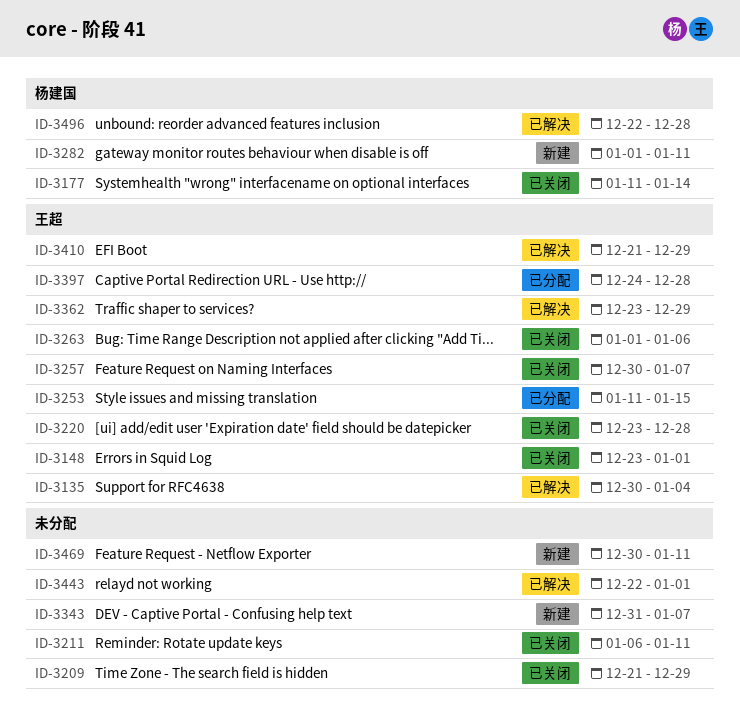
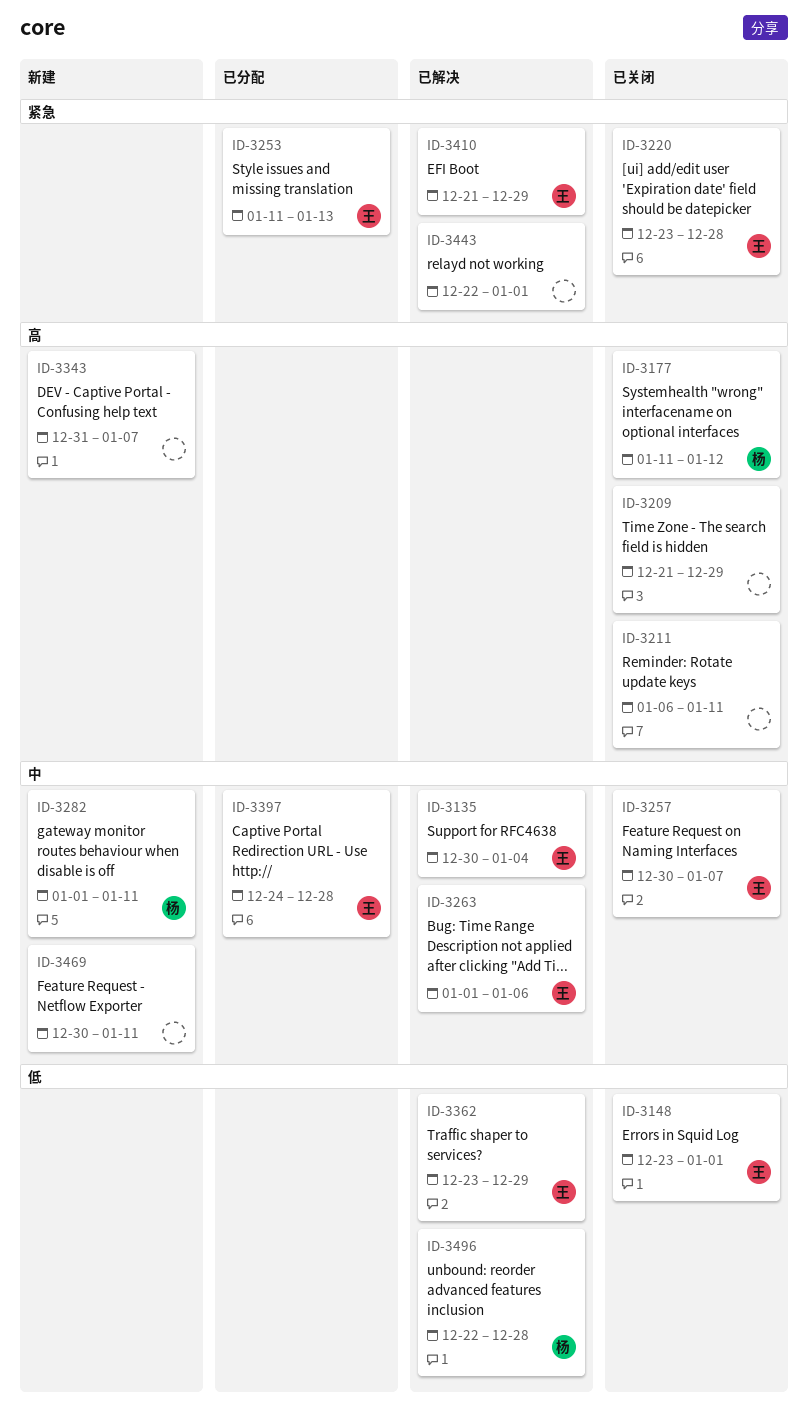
ID-3177, due: Jan 14 -> Jan 12
ID-3253, due: Jan 15 -> Jan 13
ID-3263, status: 已关闭 -> 已解决

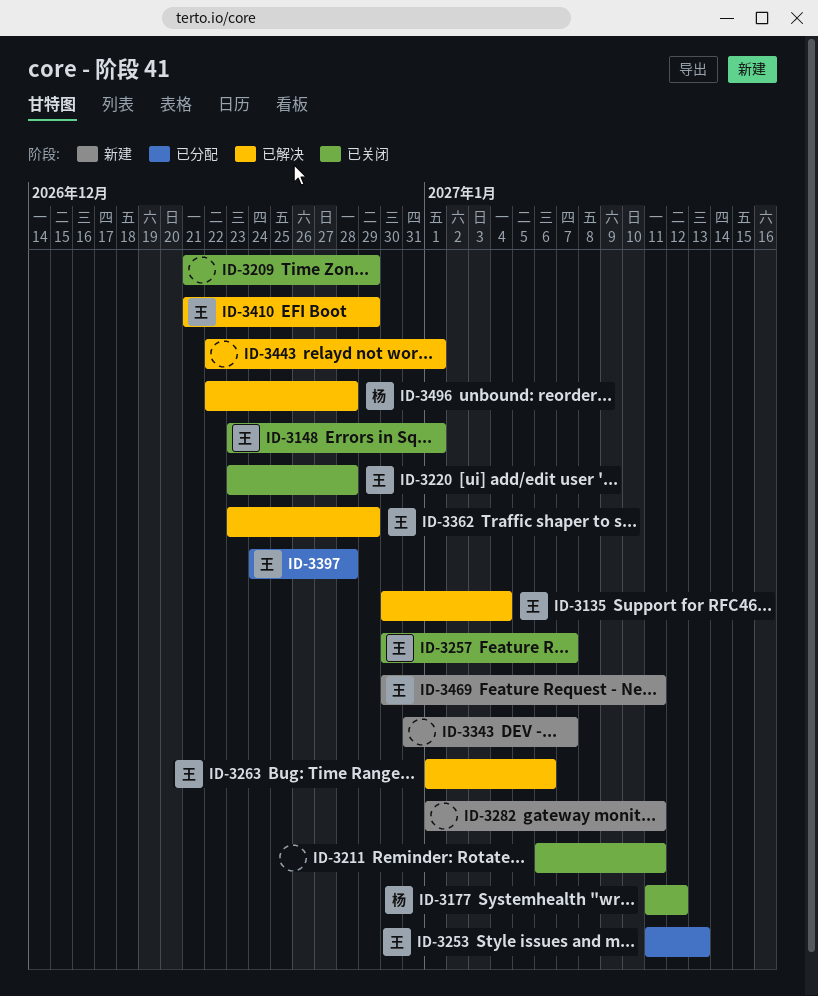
ID-3282, owner: 杨 -> none
ID-3469, owner: none -> 王

